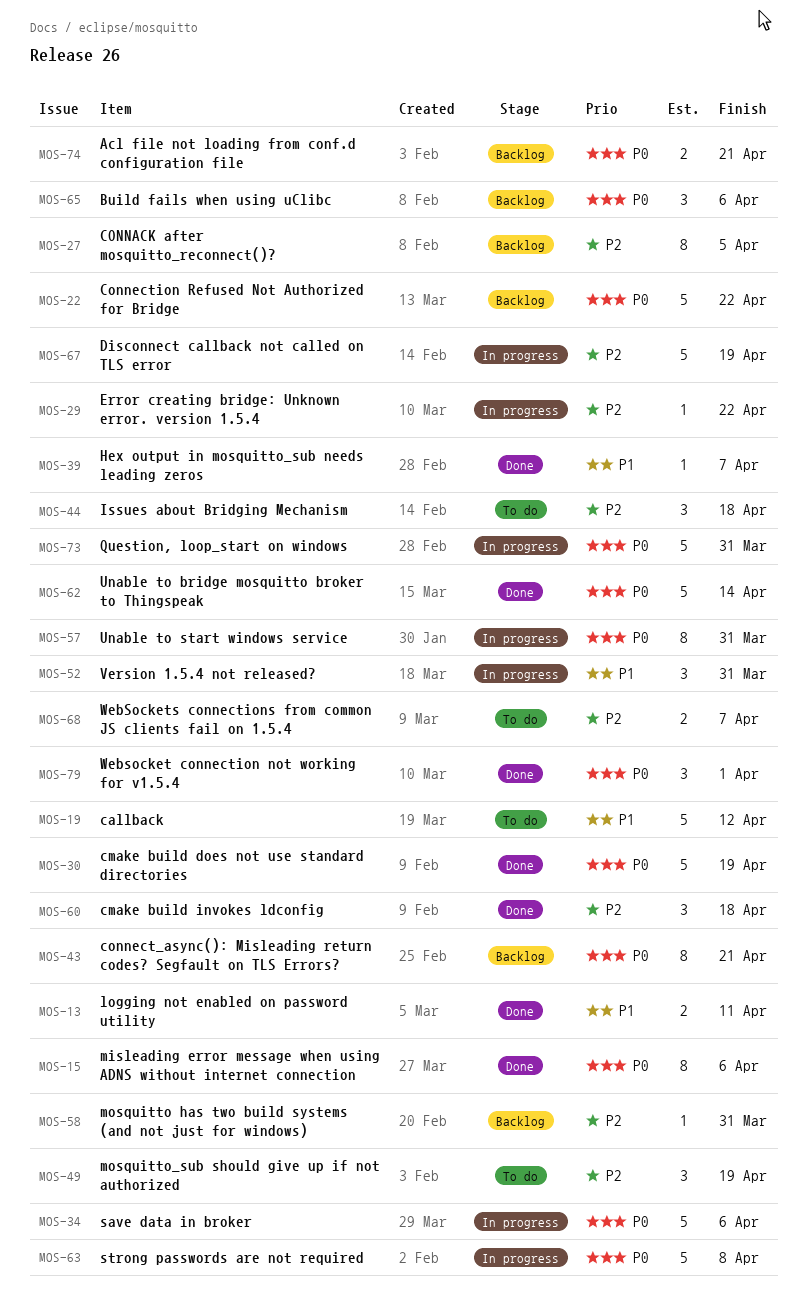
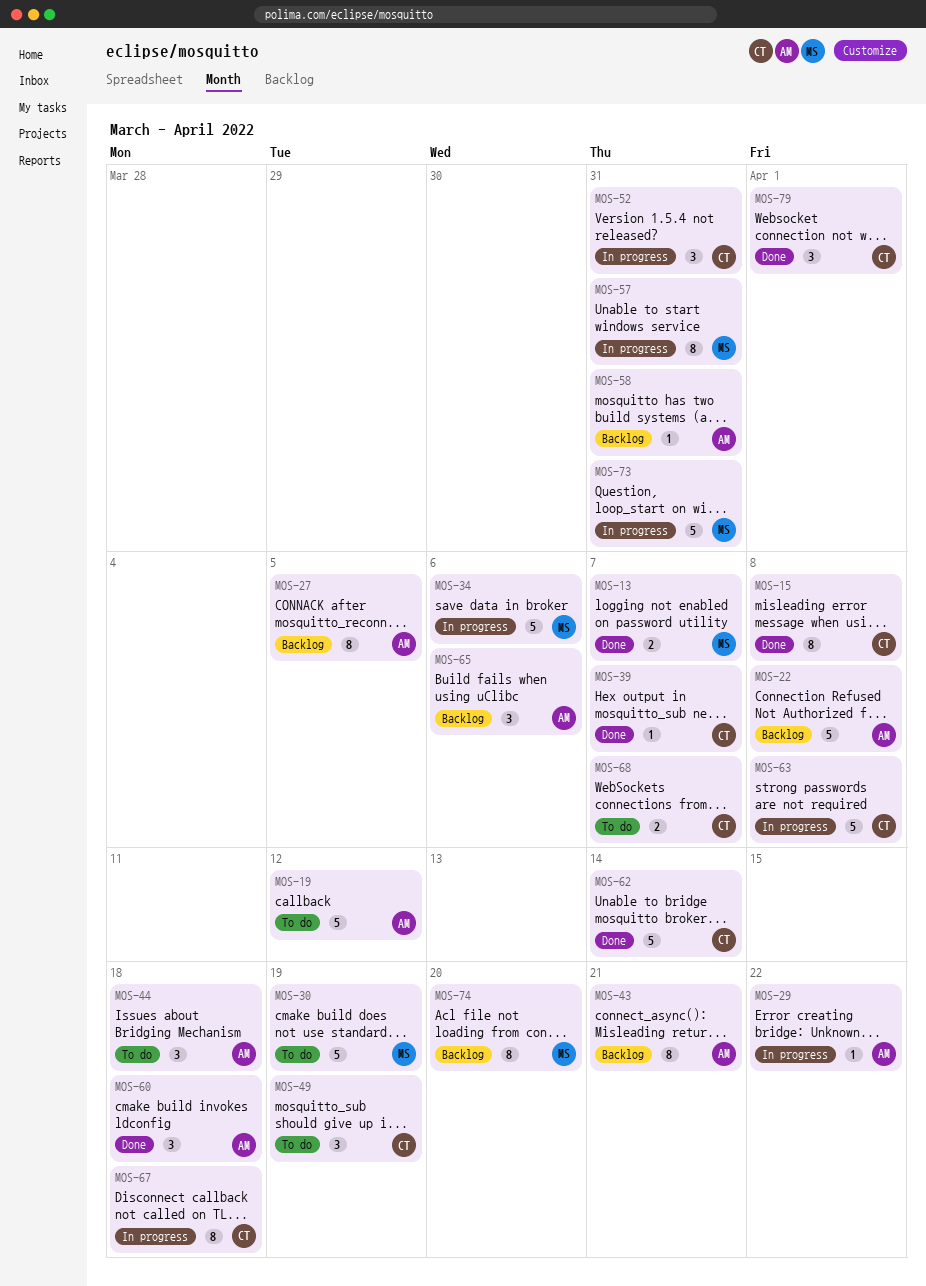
MOS-13, due: Apr 11 -> Apr 7
MOS-15, due: Apr 6 -> Apr 8
MOS-22, due: Apr 22 -> Apr 8
MOS-30, status: Done -> To do
MOS-67, estimate: 5 -> 8
MOS-67, due: Apr 19 -> Apr 18
MOS-74, estimate: 2 -> 8
MOS-74, due: Apr 21 -> Apr 20

